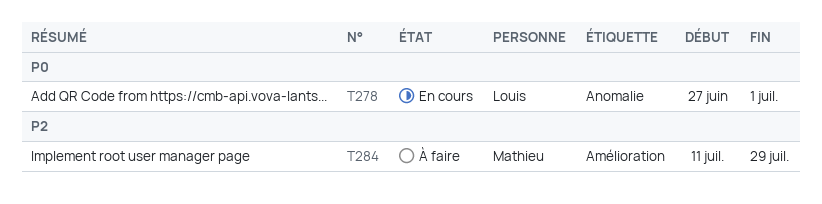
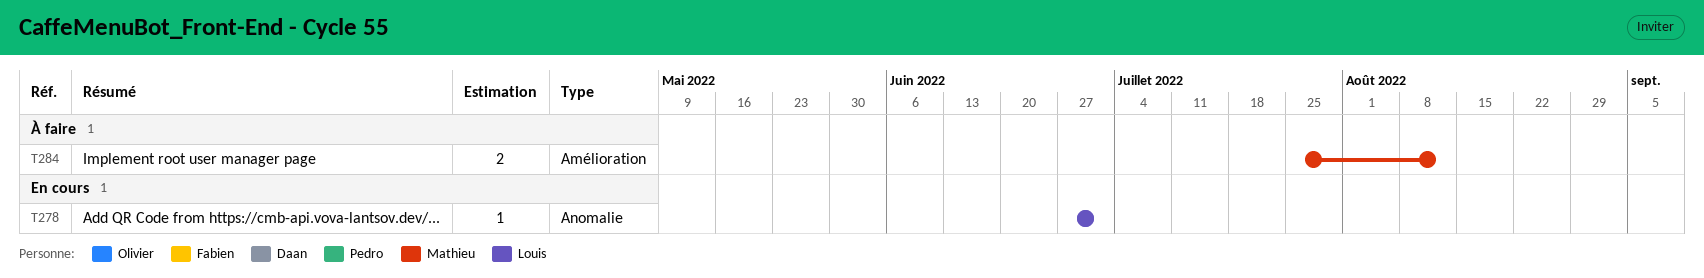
T284, start: Jul 11 -> Jul 25
T284, due: Jul 29 -> Aug 12

